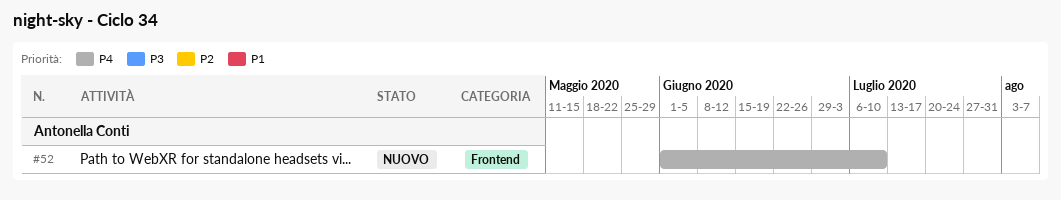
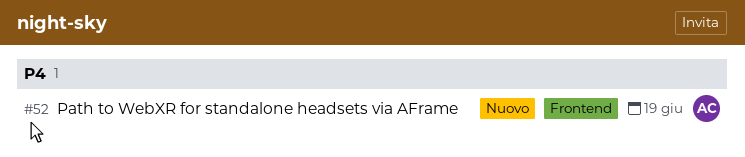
#52, due: Jul 10 -> Jun 19

